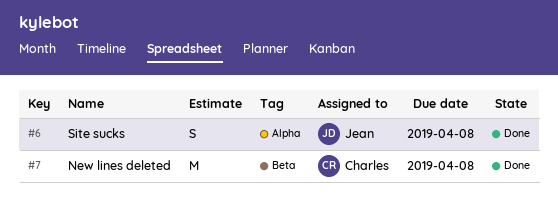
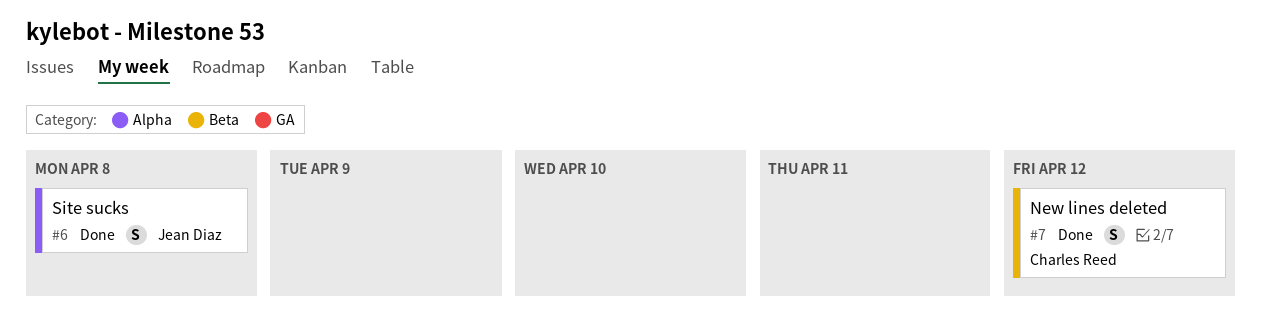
#7, estimate: M -> S
#7, due: Apr 8 -> Apr 12

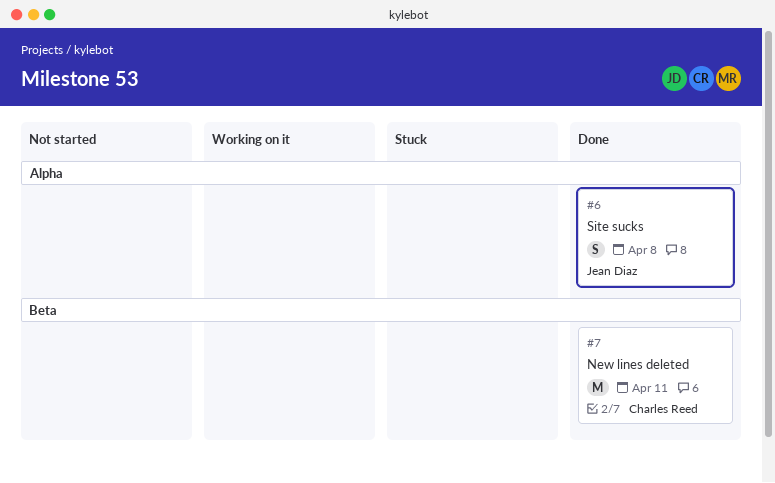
#7, estimate: S -> M
#7, due: Apr 12 -> Apr 11

